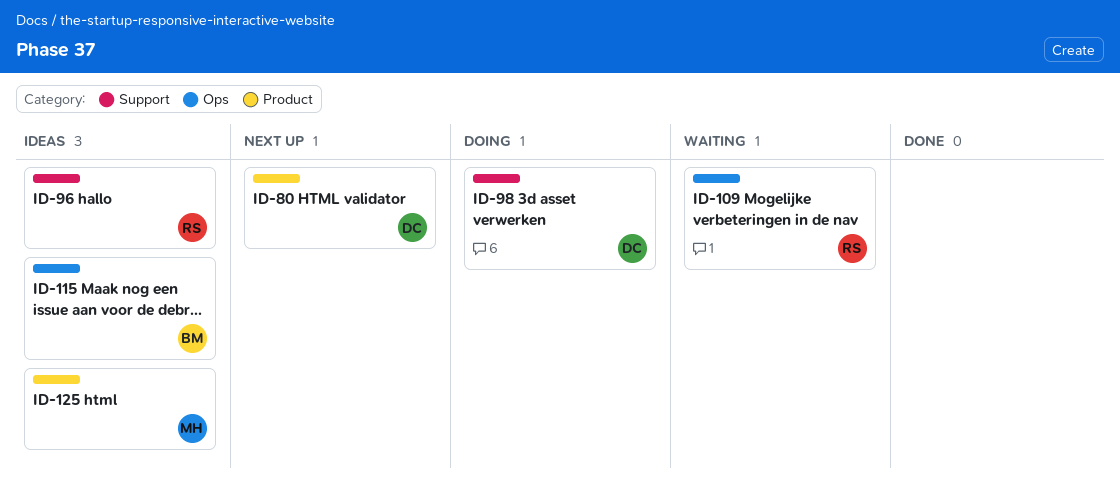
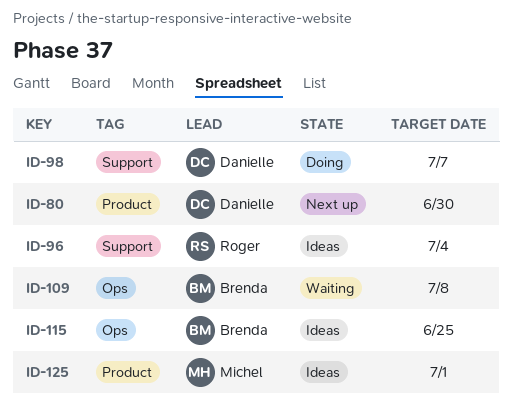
ID-109, owner: Roger -> Brenda

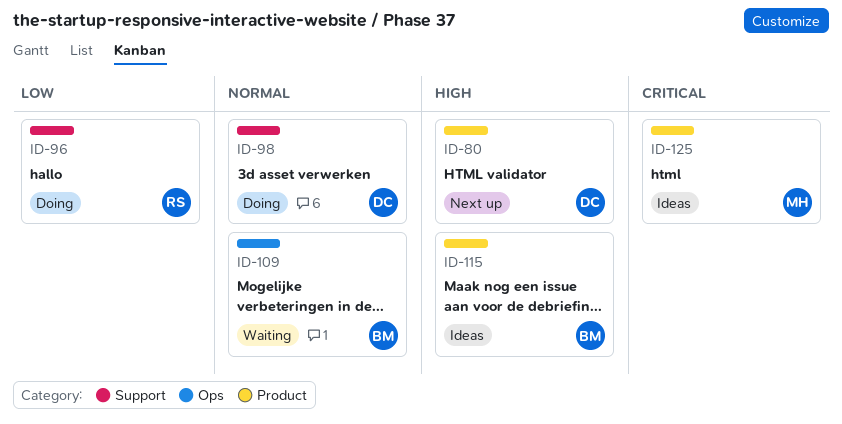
ID-96, status: Ideas -> Doing
ID-115, label: Ops -> Product

